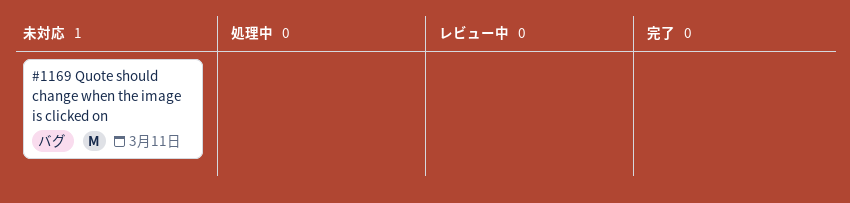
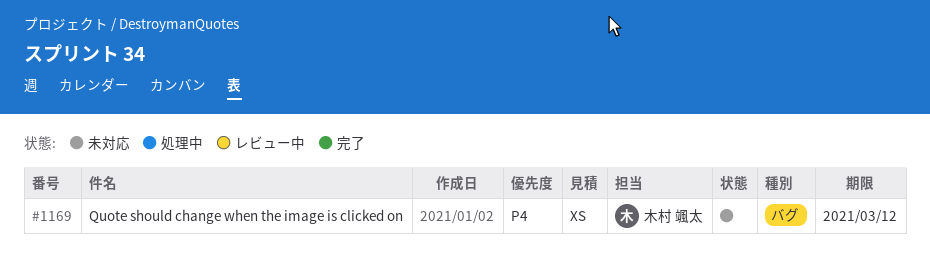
#1169, estimate: M -> XS
#1169, due: Mar 11 -> Mar 12

